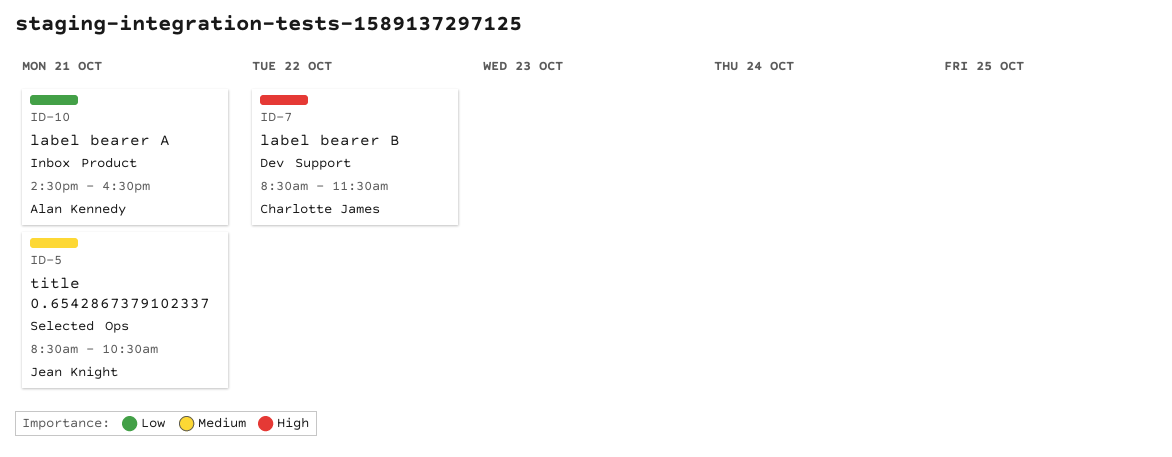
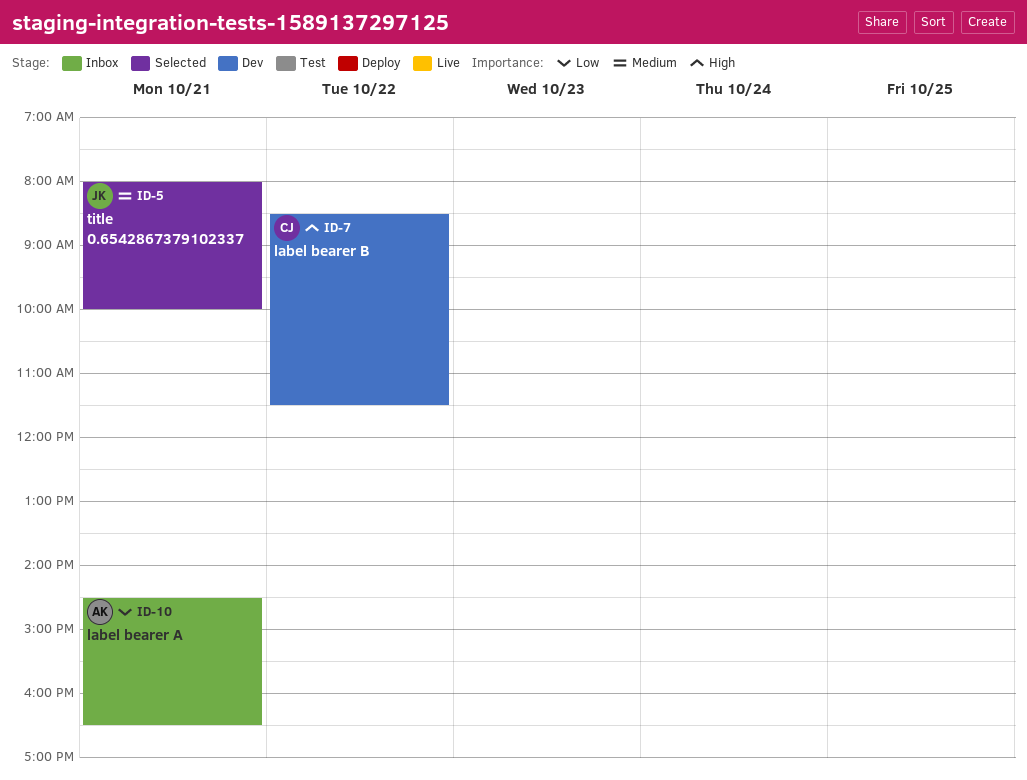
ID-5, begins: 08:30 -> 08:00
ID-5, ends: 10:30 -> 10:00

